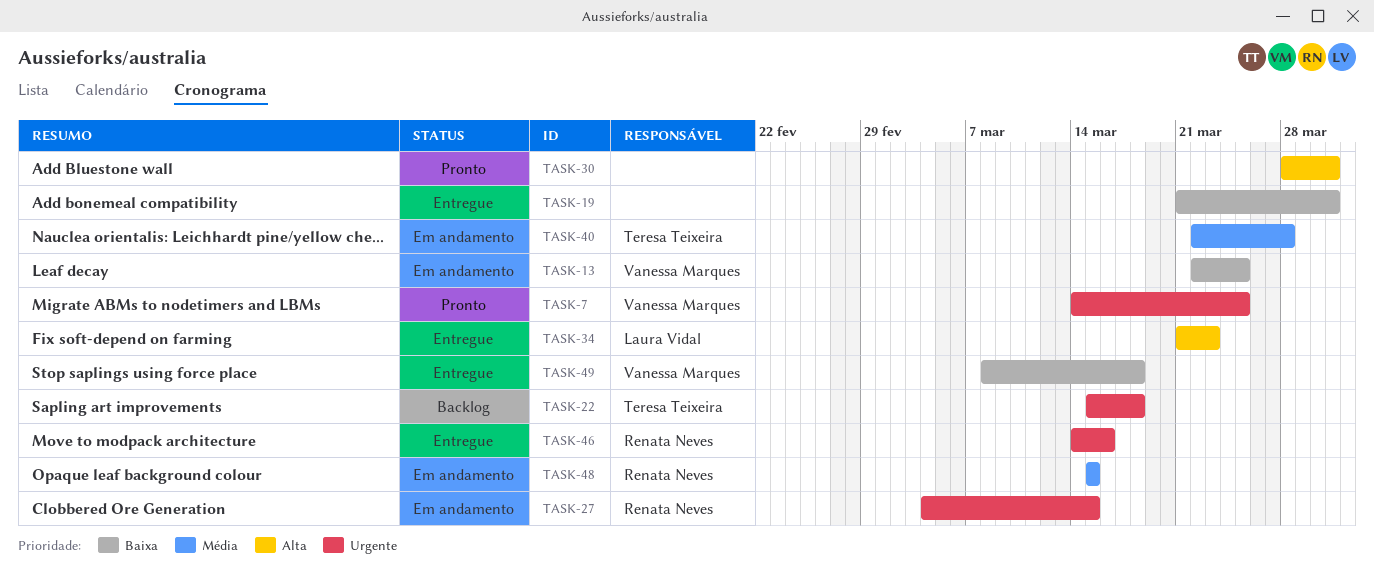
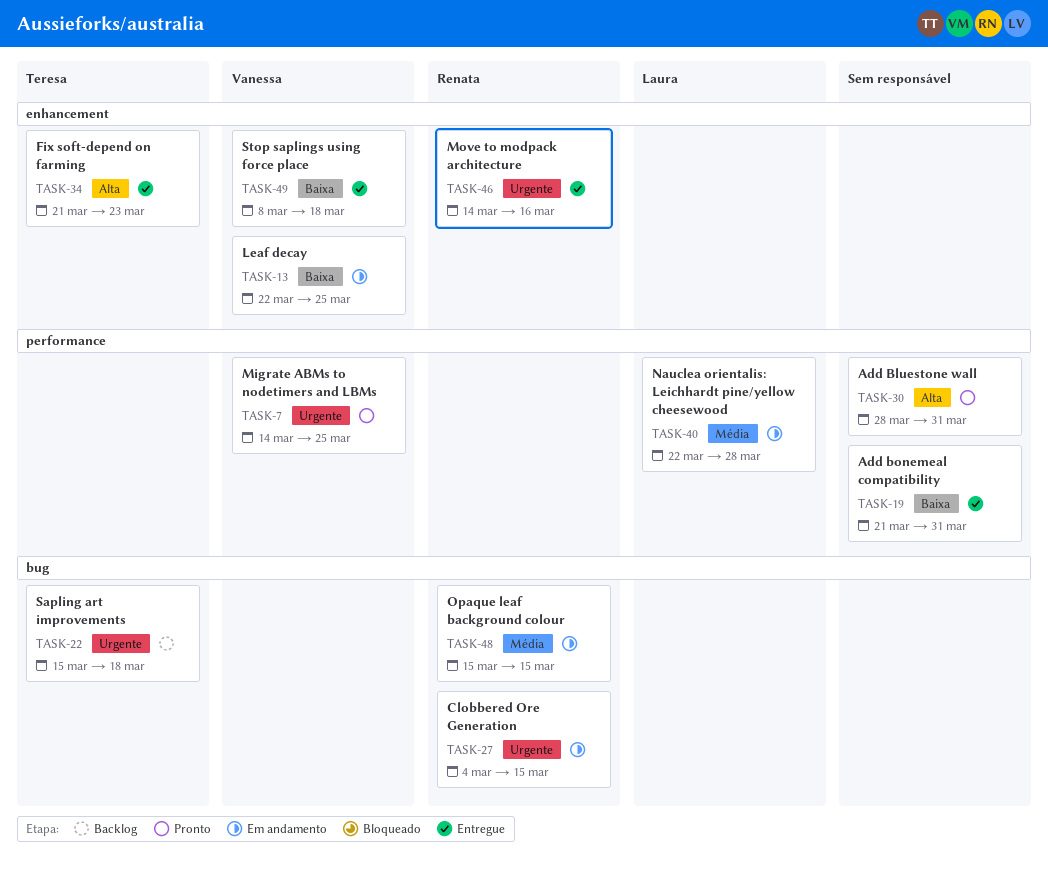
TASK-34, owner: Laura Vidal -> Teresa Teixeira
TASK-40, owner: Teresa Teixeira -> Laura Vidal

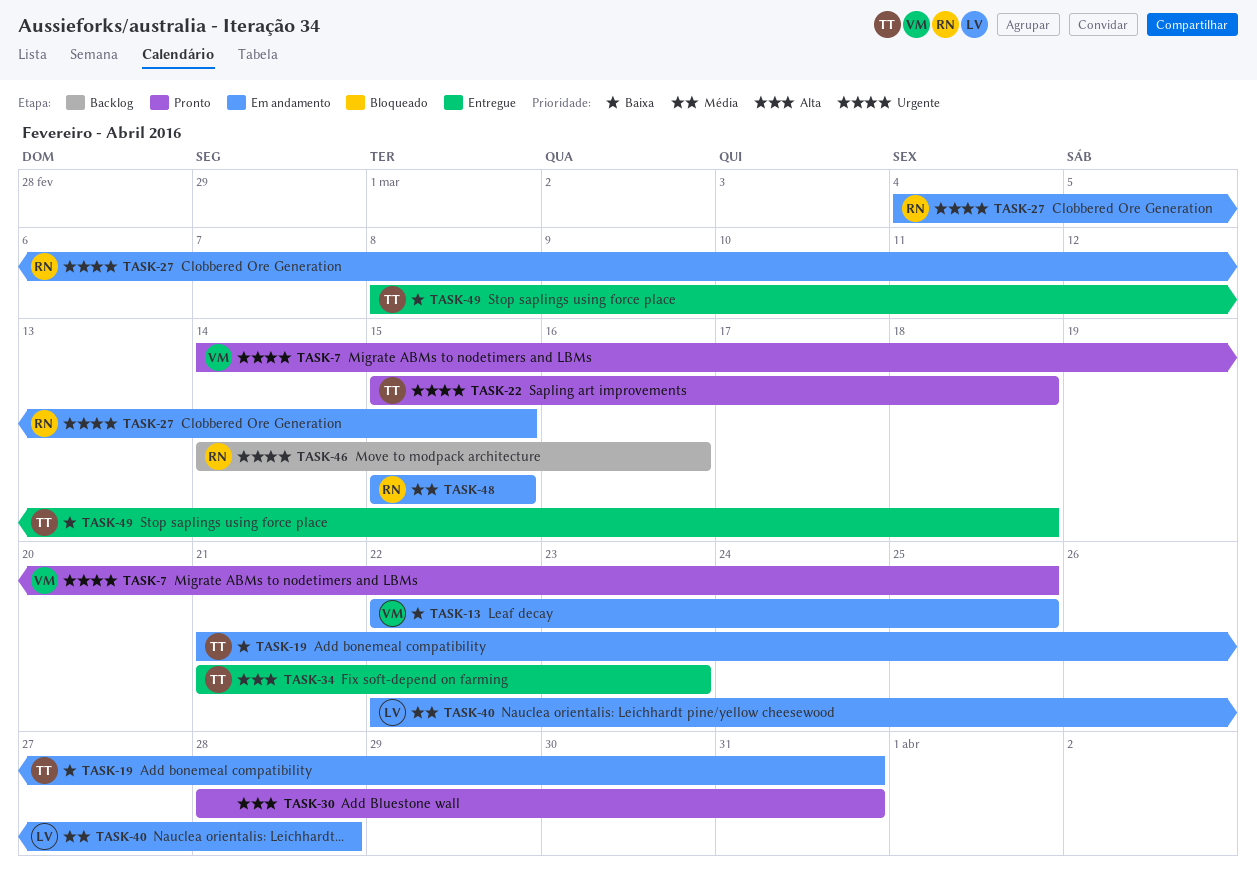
TASK-19, status: Entregue -> Em andamento
TASK-19, owner: none -> Teresa
TASK-22, status: Backlog -> Pronto
TASK-46, status: Entregue -> Backlog
TASK-49, owner: Vanessa -> Teresa

